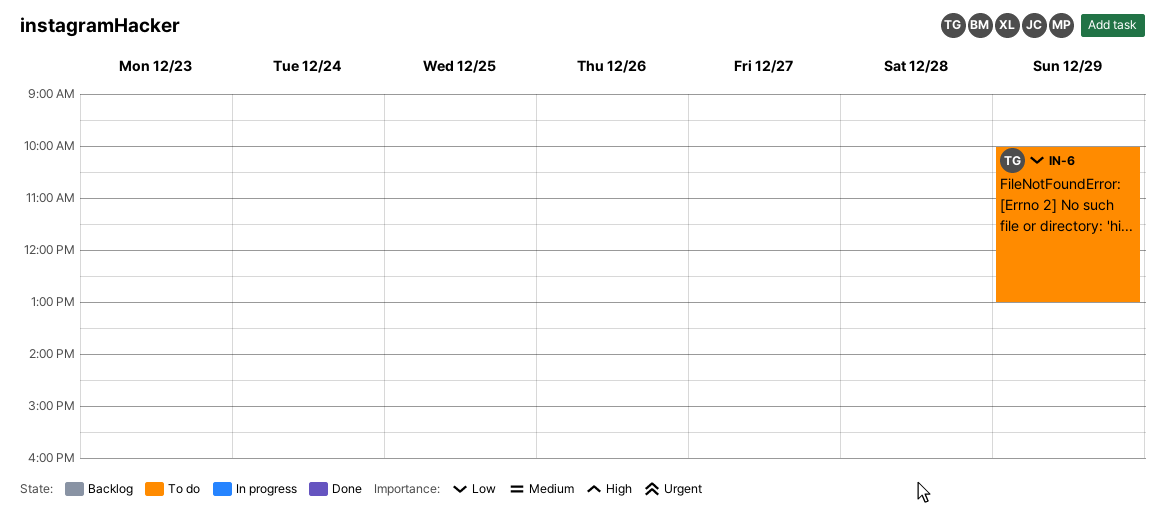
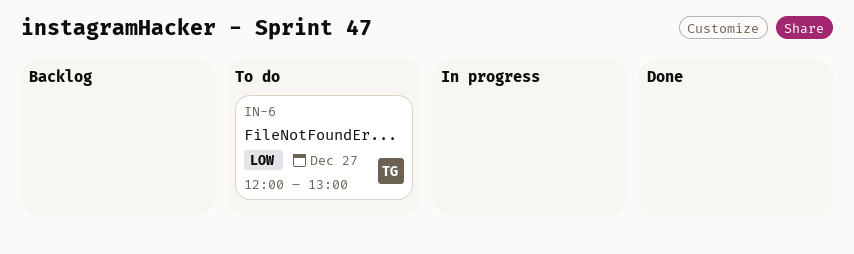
IN-6, day: Dec 29 -> Dec 27
IN-6, begins: 10:00 -> 12:00

